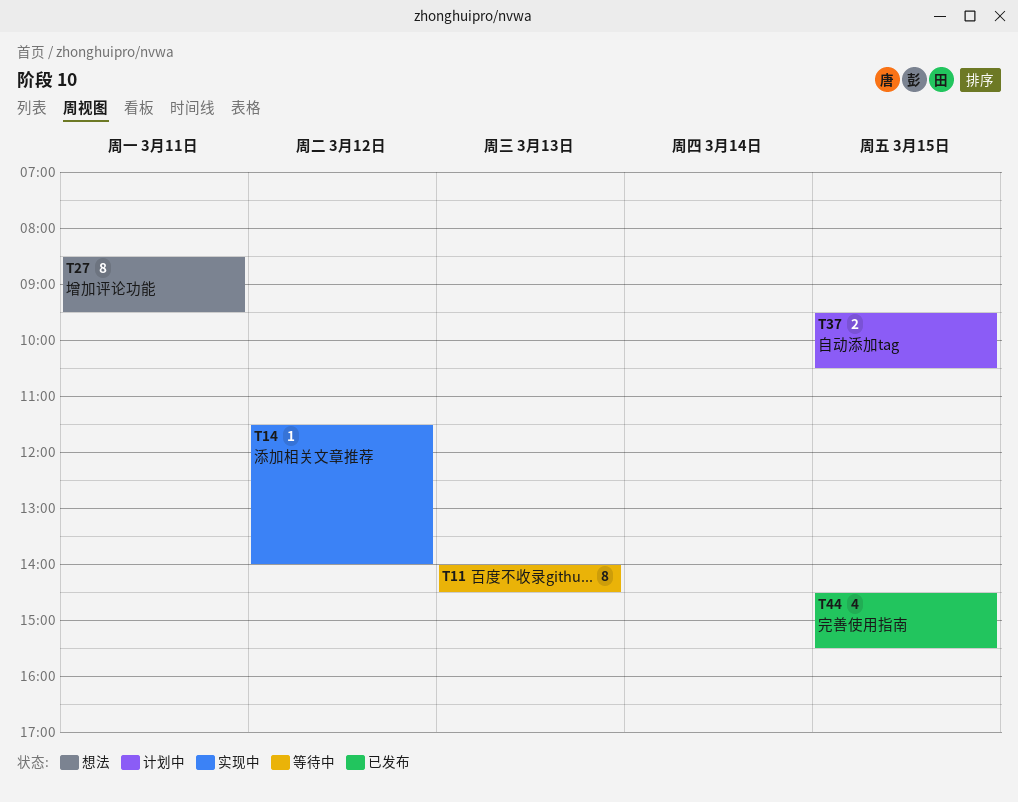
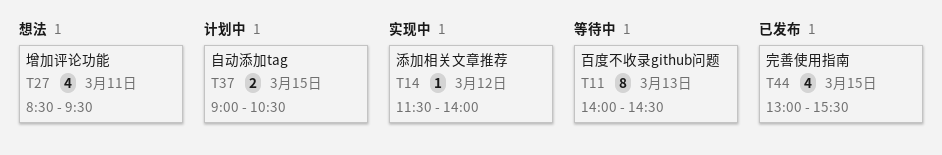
T27, estimate: 8 -> 4
T37, begins: 09:30 -> 09:00
T44, begins: 14:30 -> 13:00

